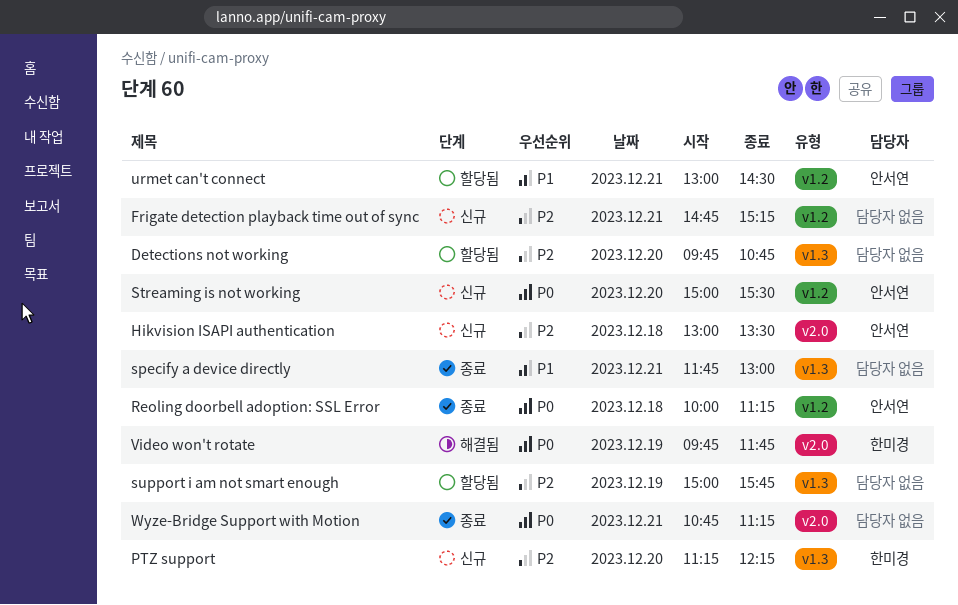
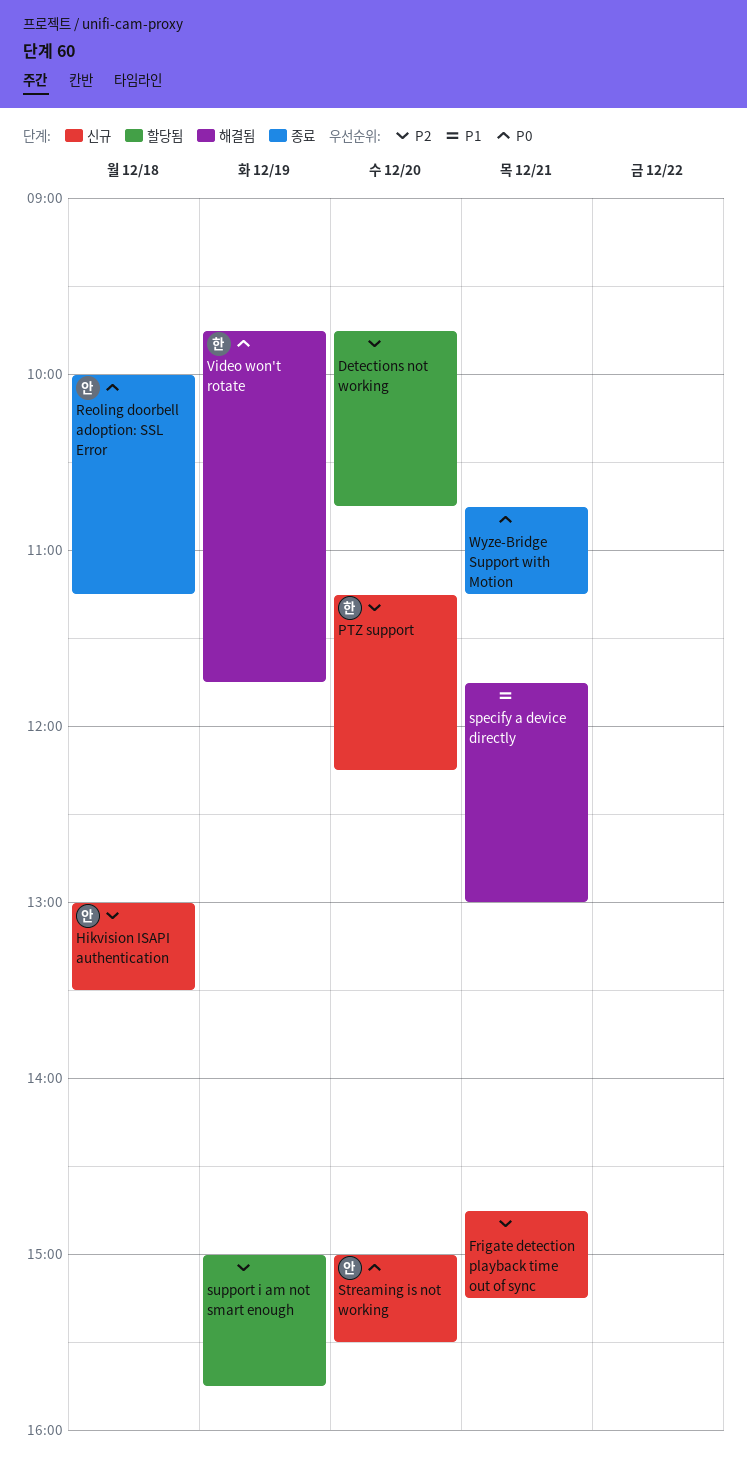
specify a device directly, status: 종료 -> 해결됨
urmet can't connect: present -> none

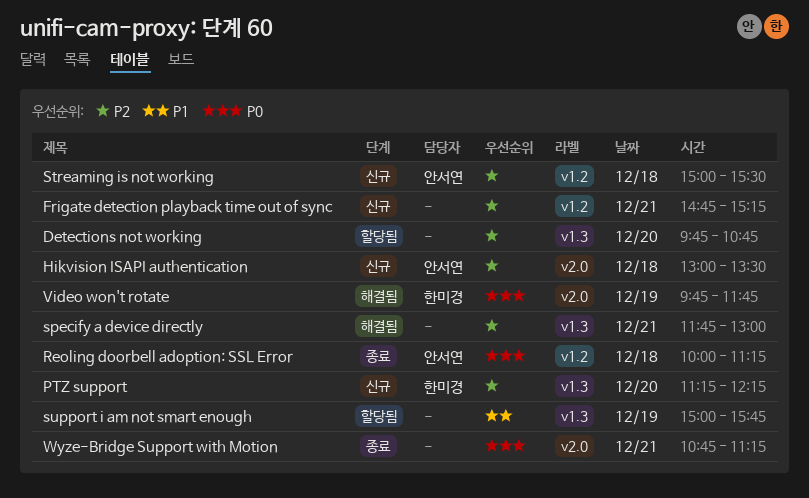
specify a device directly, priority: P1 -> P2
Streaming is not working, priority: P0 -> P2
Streaming is not working, day: Dec 20 -> Dec 18
support i am not smart enough, priority: P2 -> P1

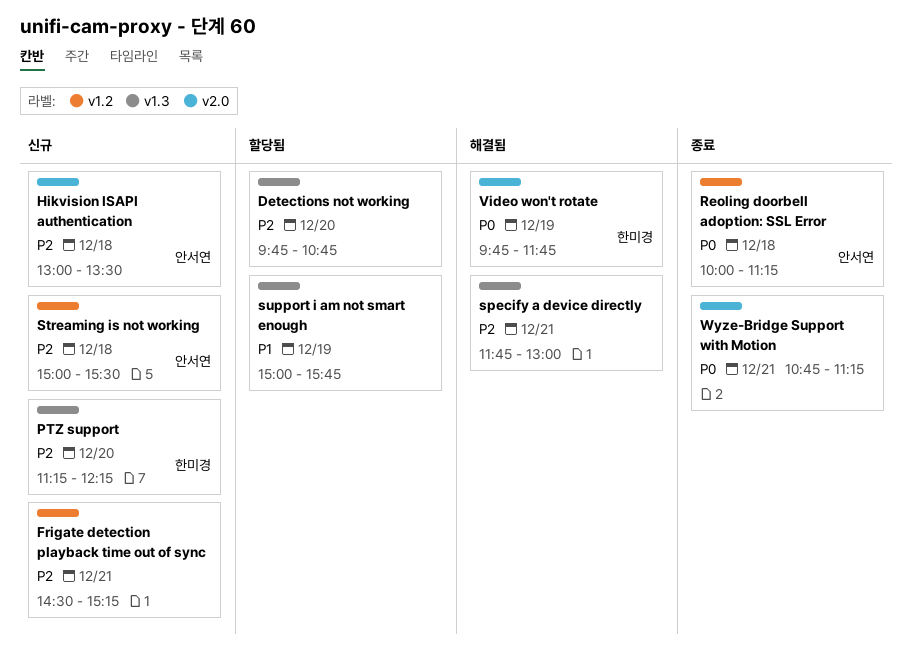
Frigate detection playback time out of sync, begins: 14:45 -> 14:30

